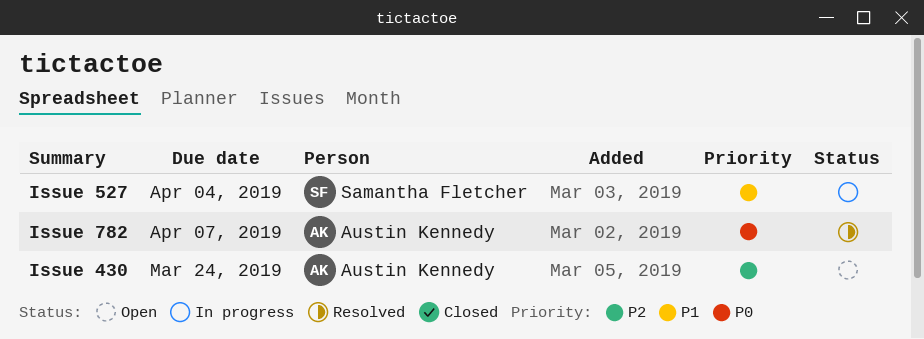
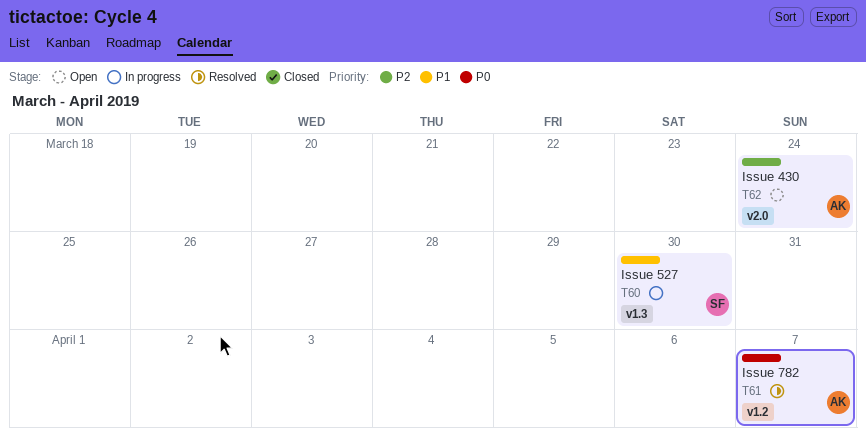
Issue 527, due: Apr 4 -> Mar 30

